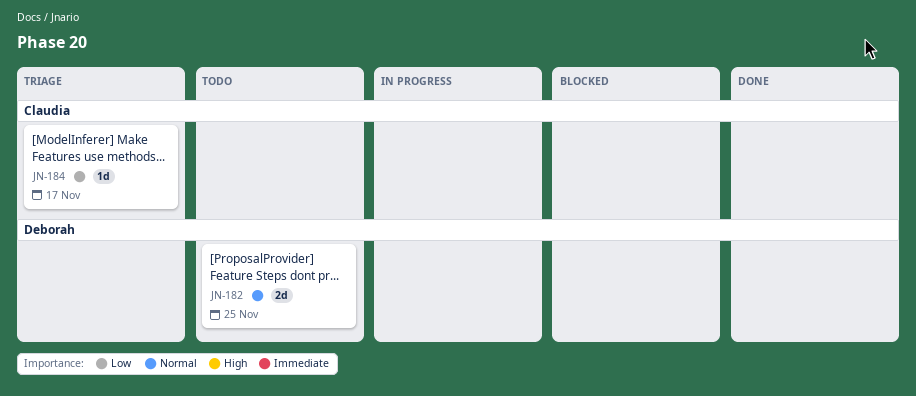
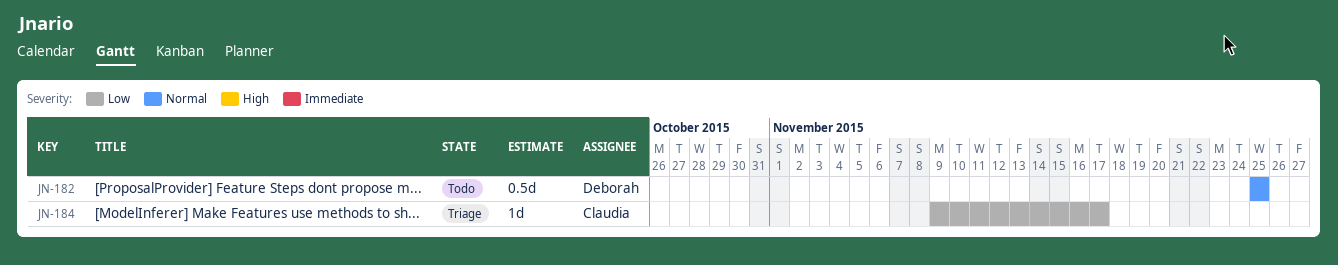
JN-182, estimate: 2d -> 0.5d

